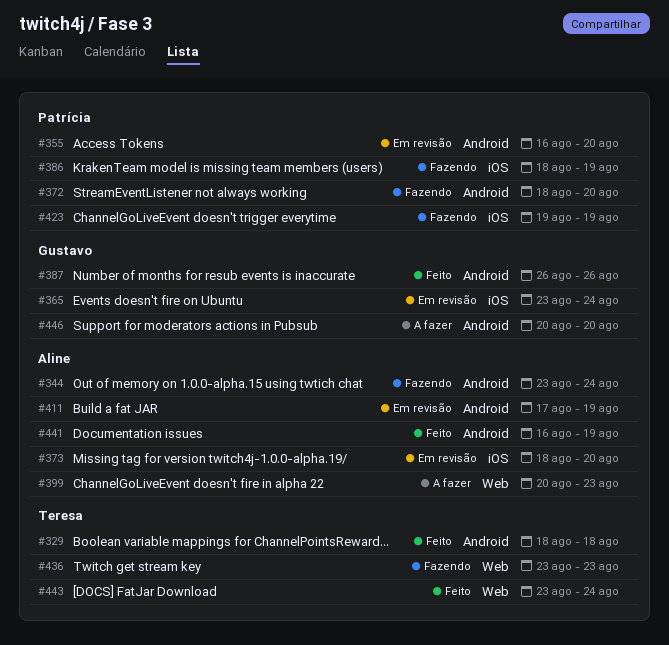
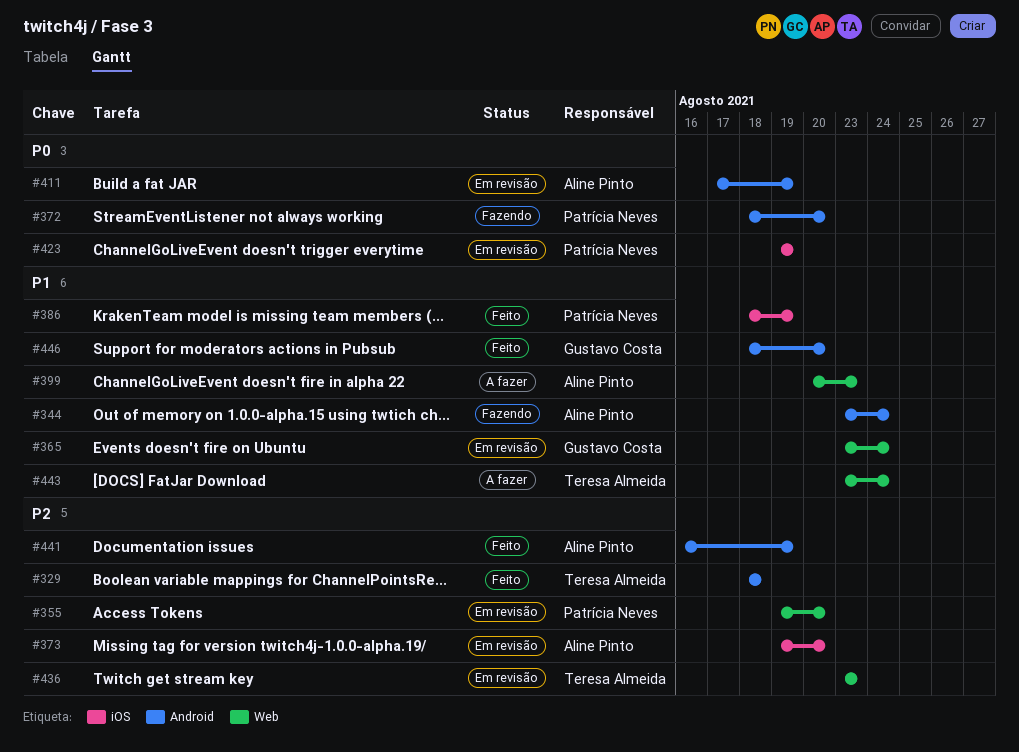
#355, label: Android -> Web
#355, start: Aug 16 -> Aug 19
#365, label: iOS -> Web
#373, start: Aug 18 -> Aug 19
#386, status: Fazendo -> Feito
#387: present -> none
#423, status: Fazendo -> Em revisão
#436, status: Fazendo -> Em revisão
#443, status: Feito -> A fazer
#446, status: A fazer -> Feito
#446, start: Aug 20 -> Aug 18

